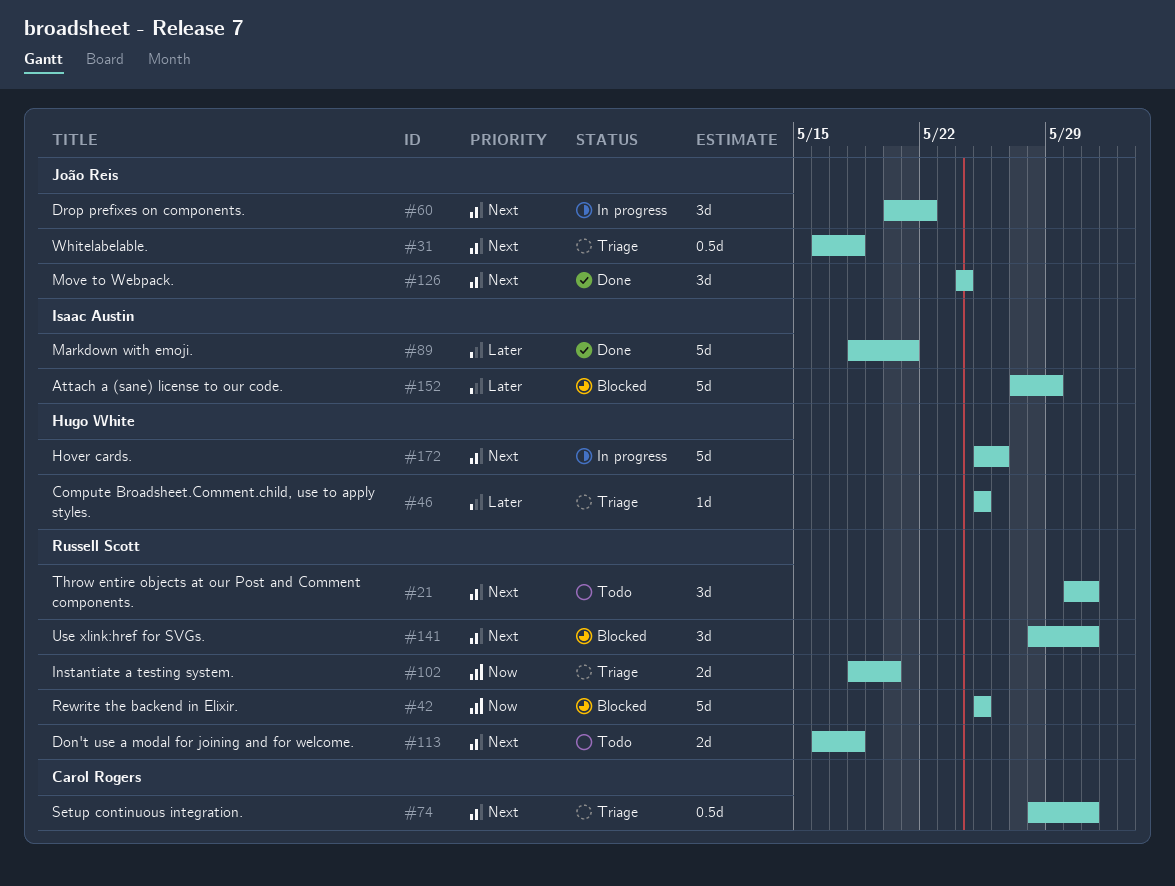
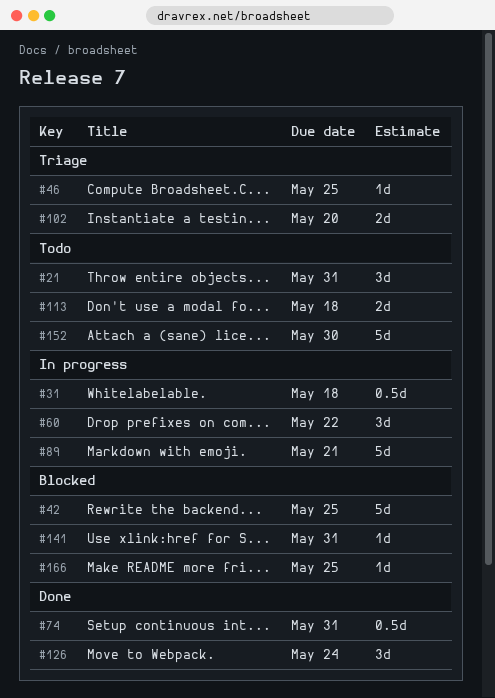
#31, status: Triage -> In progress
#74, status: Triage -> Done
#89, status: Done -> In progress
#141, estimate: 3d -> 1d
#152, status: Blocked -> Todo
#152, due: May 29 -> May 30
#166: none -> present
#172: present -> none

